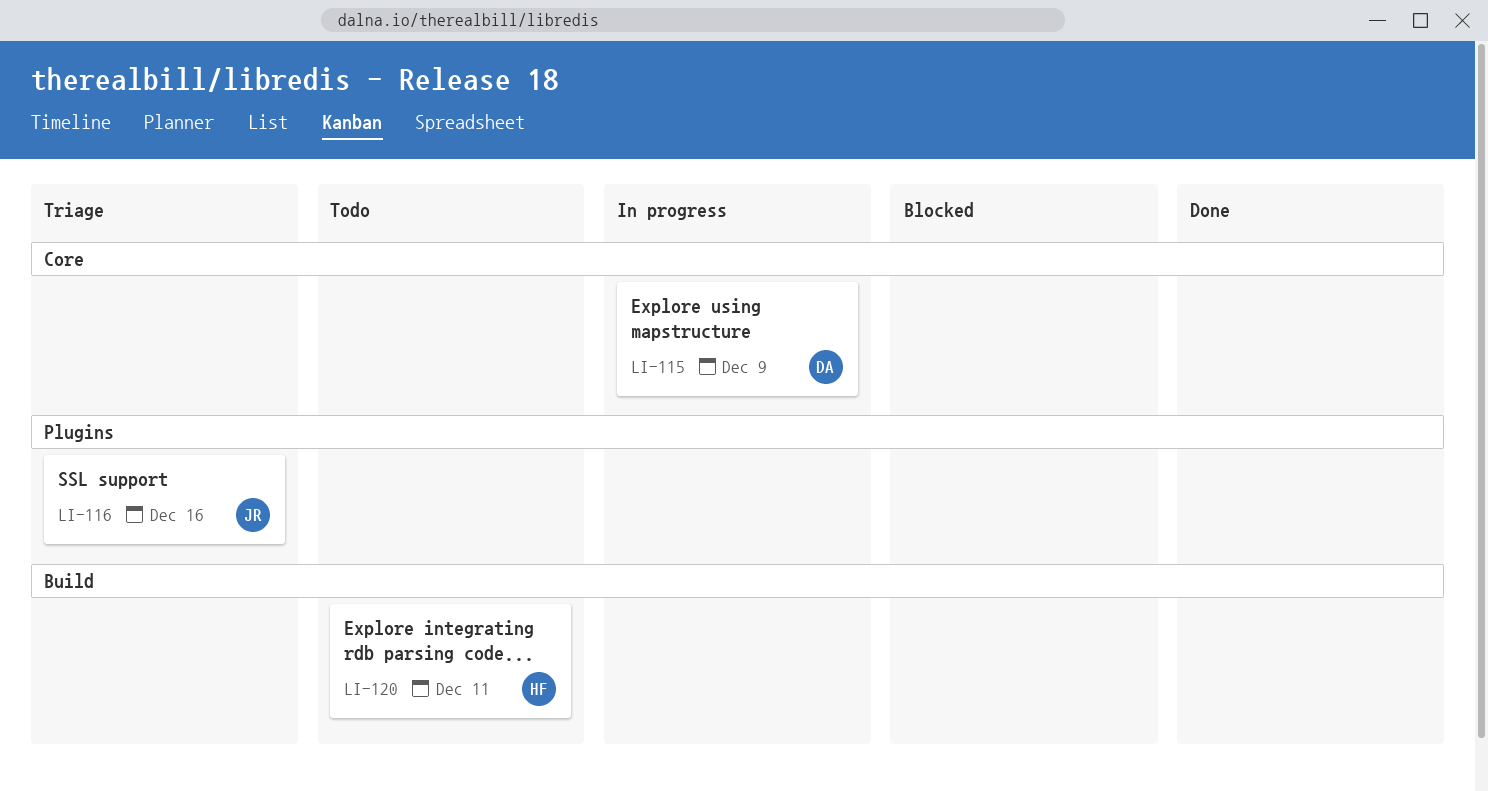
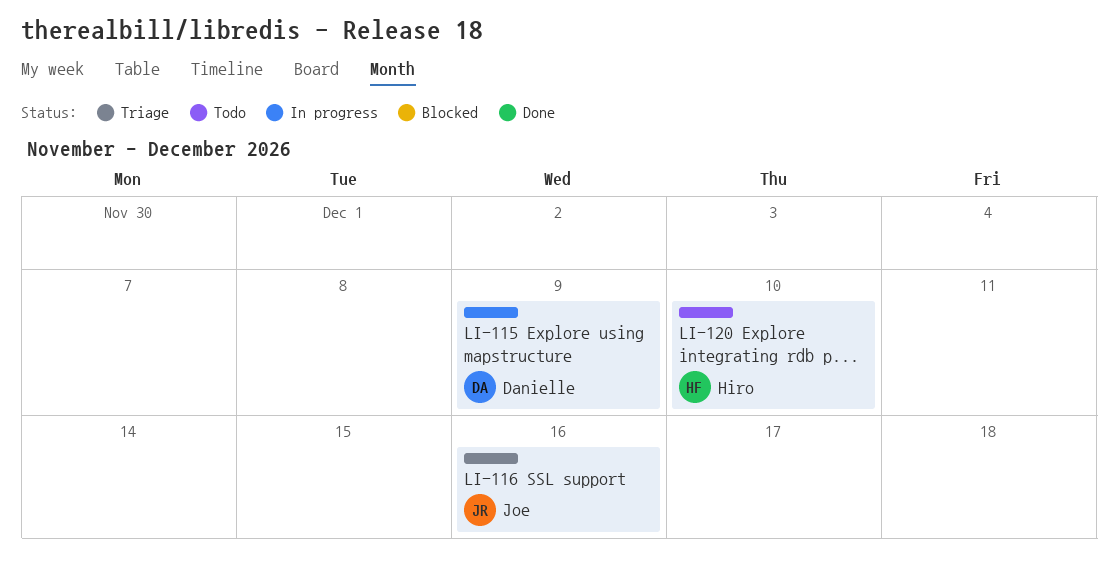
LI-120, due: Dec 11 -> Dec 10

